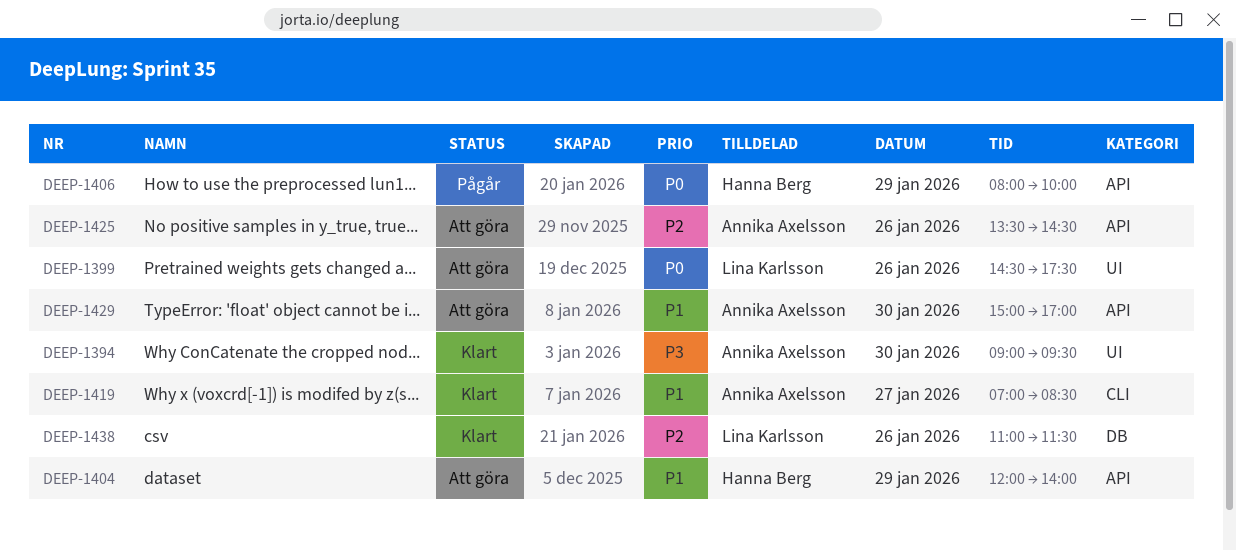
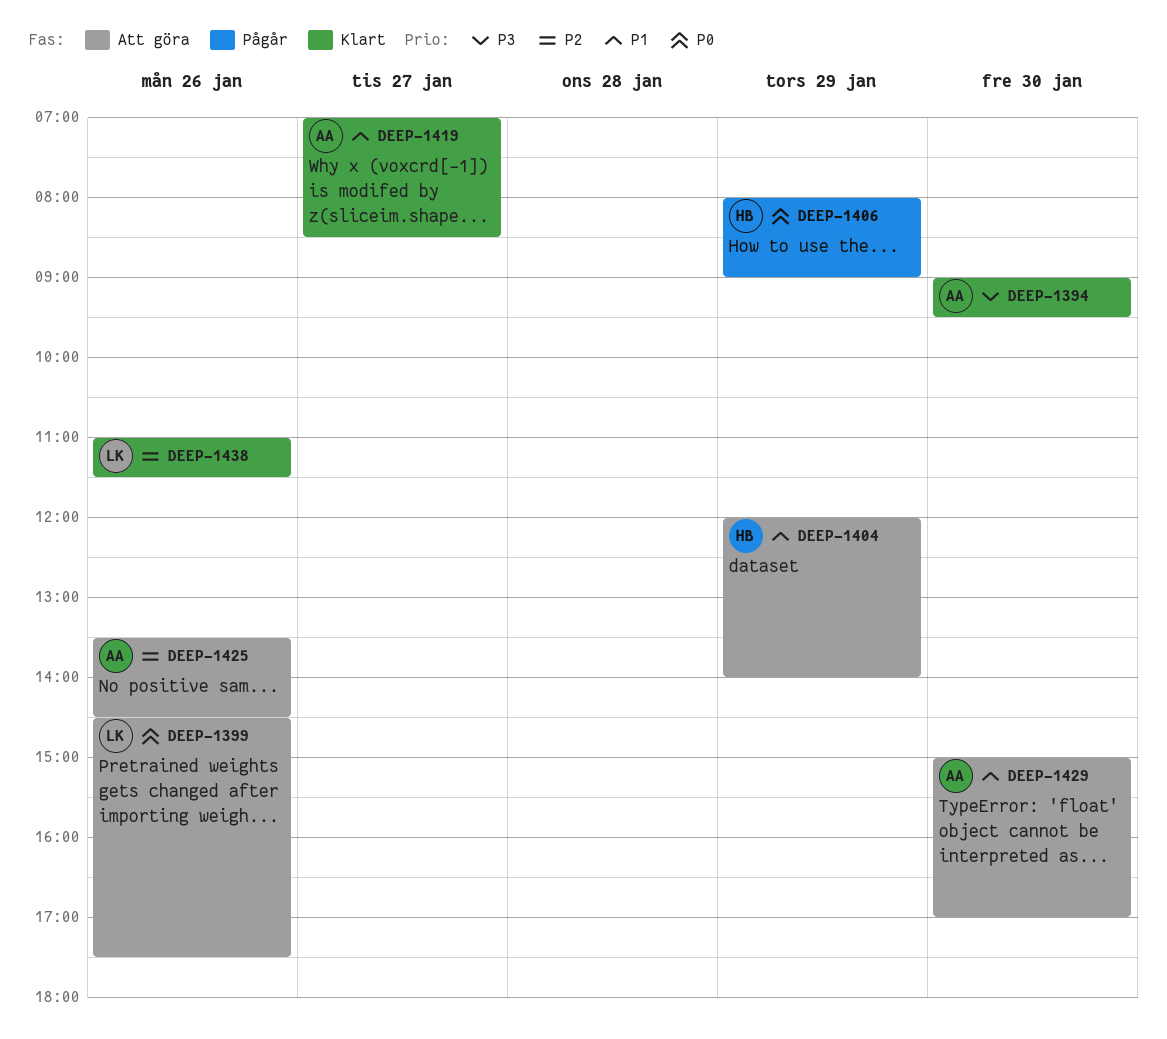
DEEP-1406, ends: 10:00 -> 09:00

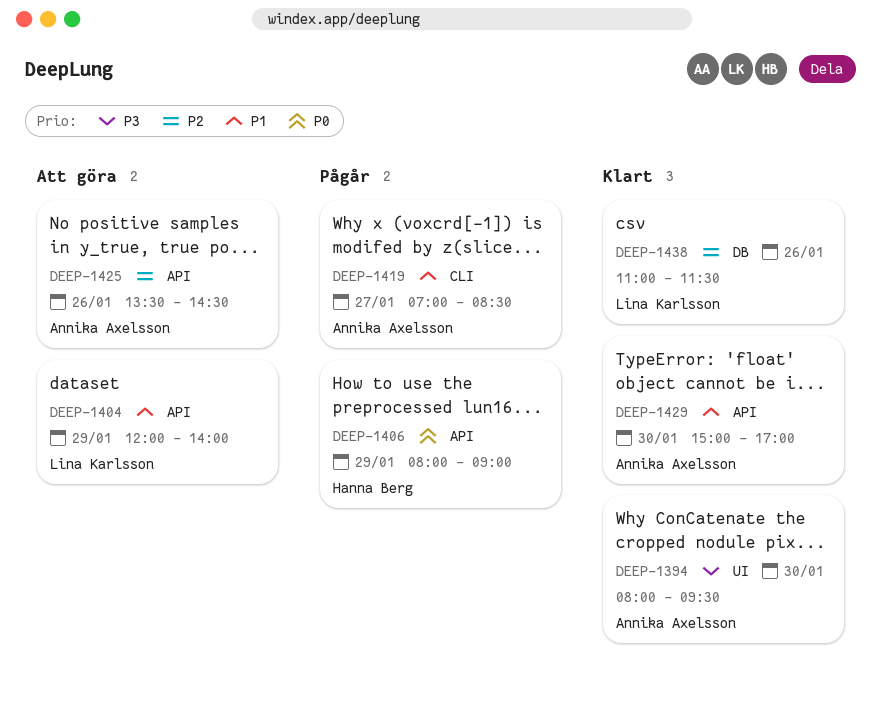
DEEP-1394, begins: 09:00 -> 08:00
DEEP-1399: present -> none
DEEP-1404, owner: Hanna Berg -> Lina Karlsson
DEEP-1419, status: Klart -> Pågår
DEEP-1429, status: Att göra -> Klart

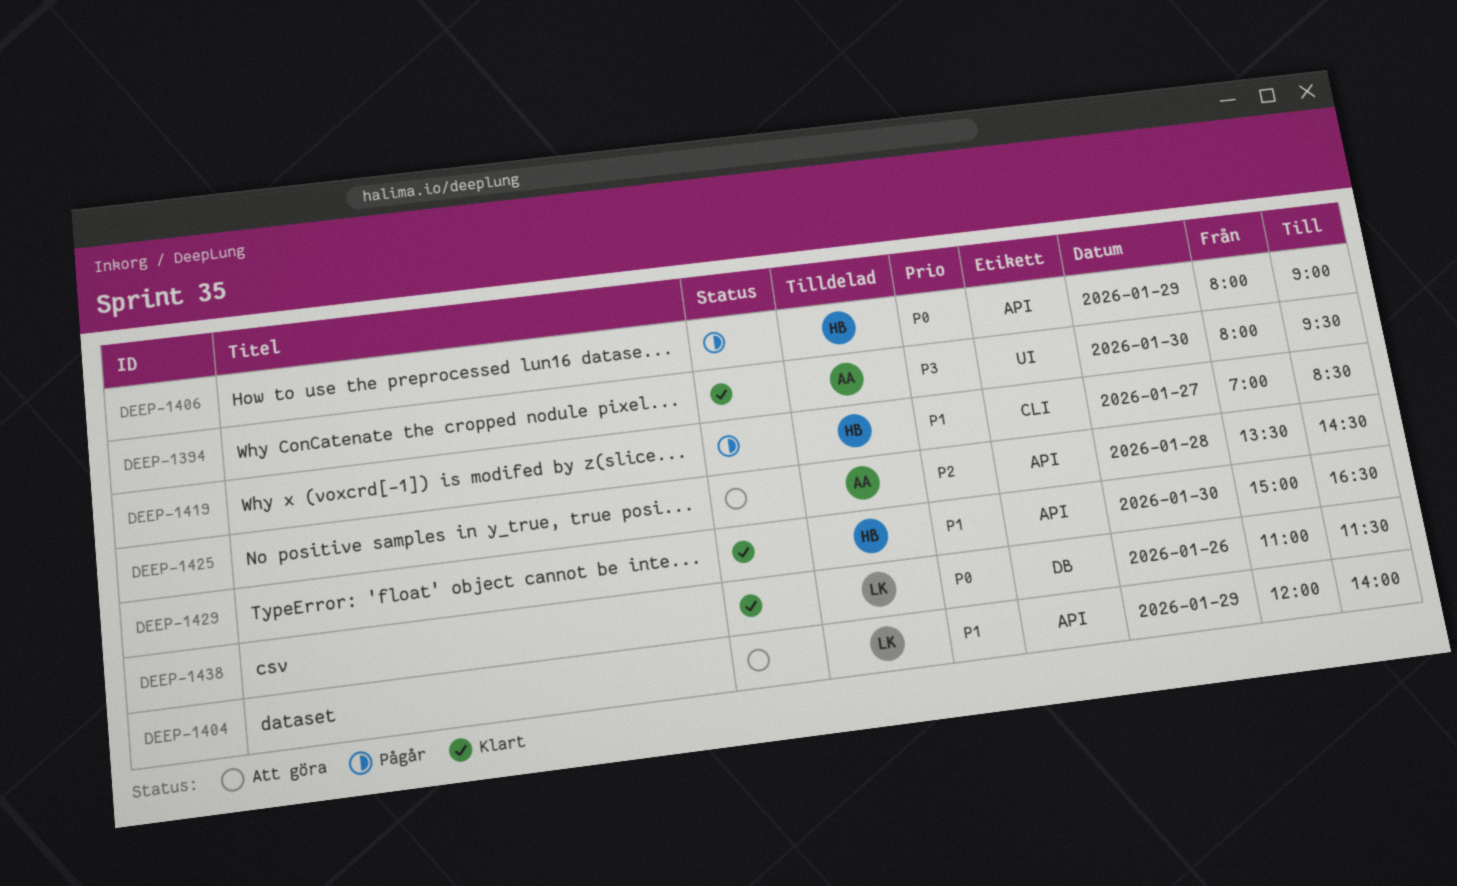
DEEP-1419, owner: Annika Axelsson -> Hanna Berg
DEEP-1425, day: Jan 26 -> Jan 28
DEEP-1429, owner: Annika Axelsson -> Hanna Berg
DEEP-1429, ends: 17:00 -> 16:30
DEEP-1438, priority: P2 -> P0

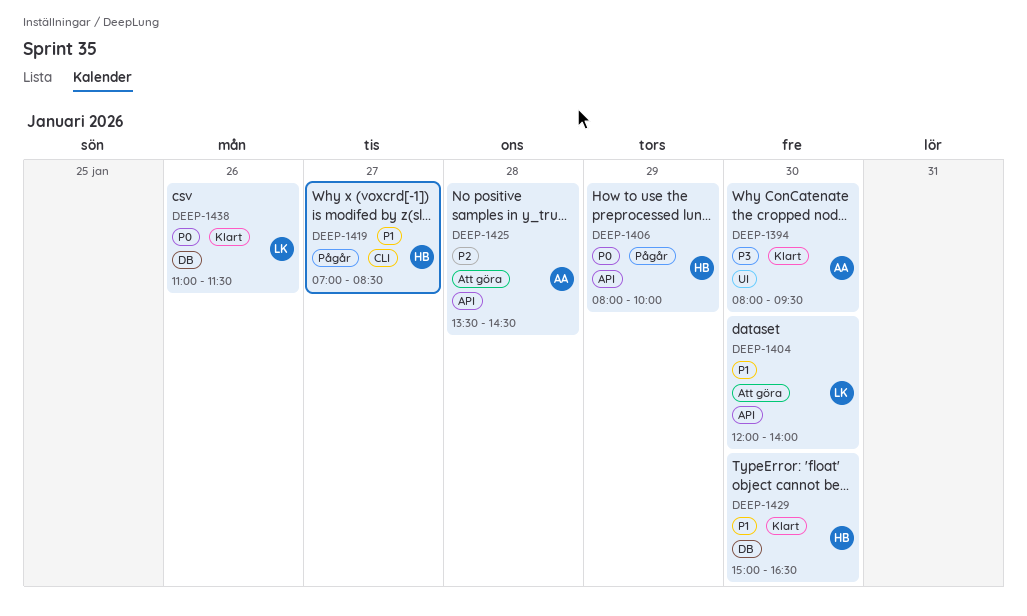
DEEP-1404, day: Jan 29 -> Jan 30
DEEP-1406, ends: 09:00 -> 10:00
DEEP-1429, label: API -> DB

